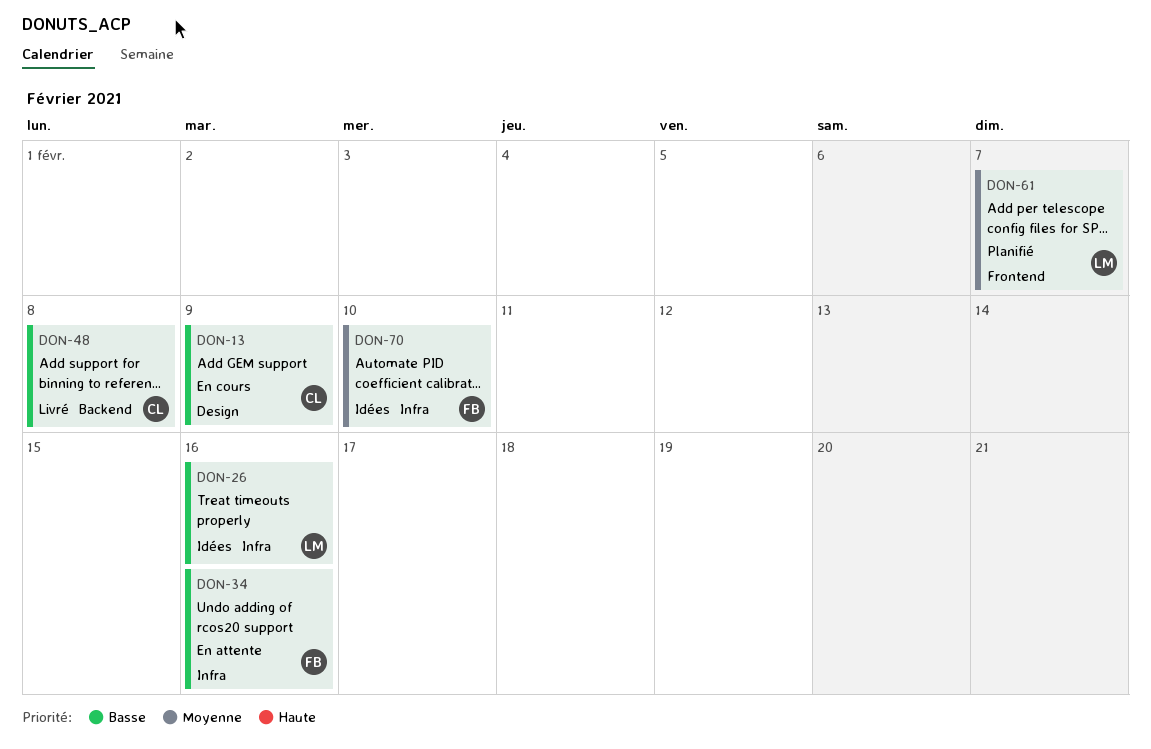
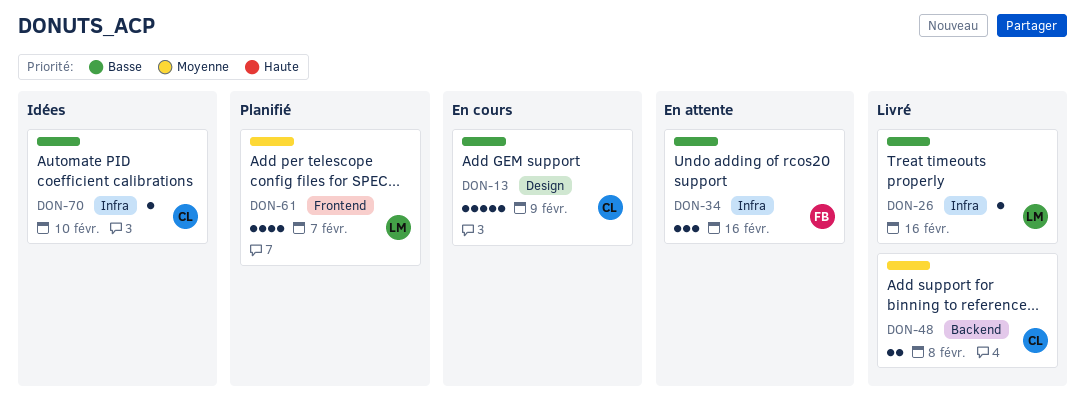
DON-26, status: Idées -> Livré
DON-48, priority: Basse -> Moyenne
DON-70, owner: FB -> CL
DON-70, priority: Moyenne -> Basse

